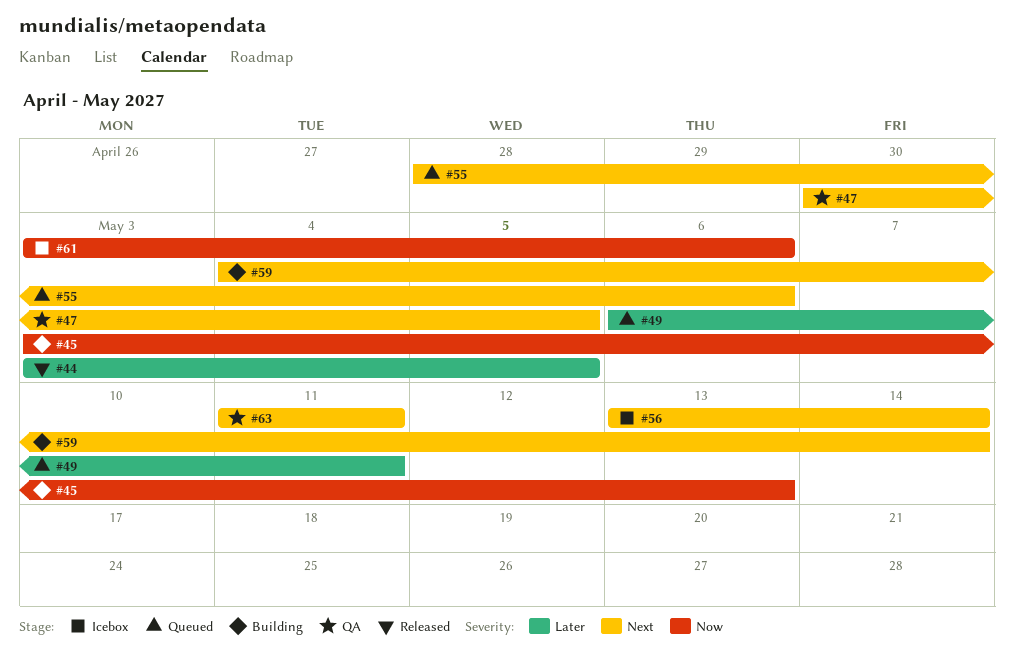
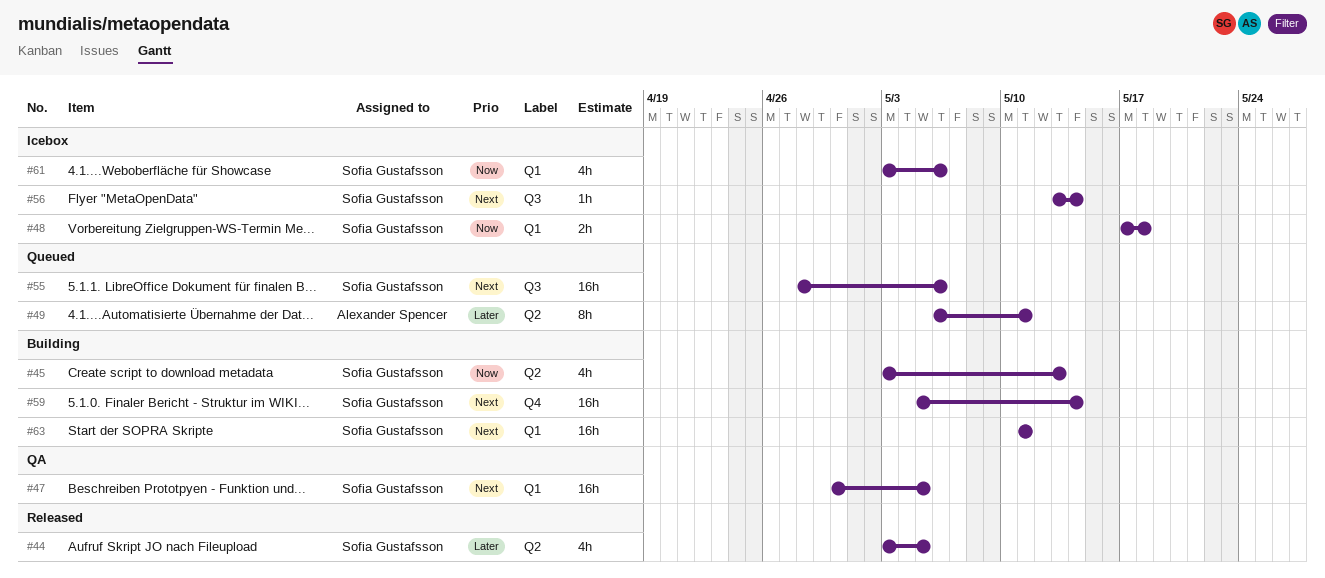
#48: none -> present
#59, start: May 4 -> May 5
#63, status: QA -> Building

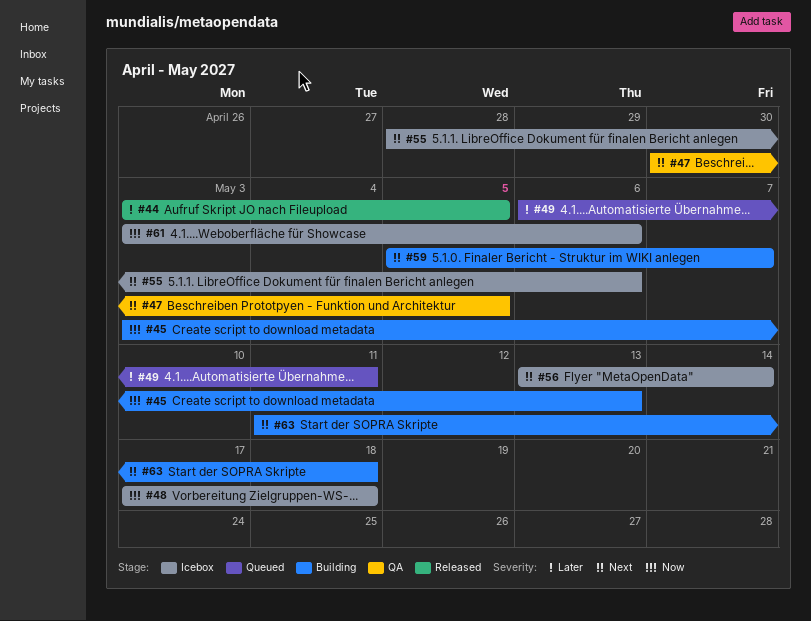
#55, status: Queued -> Icebox
#59, due: May 14 -> May 7
#63, due: May 11 -> May 18

